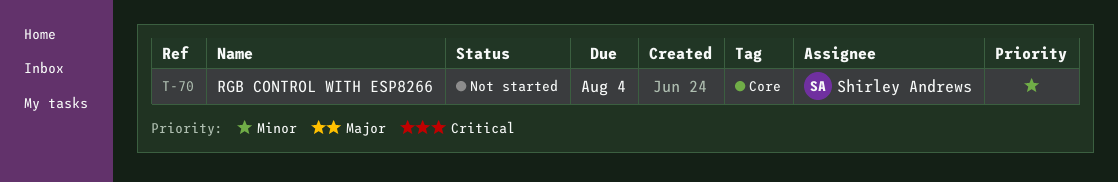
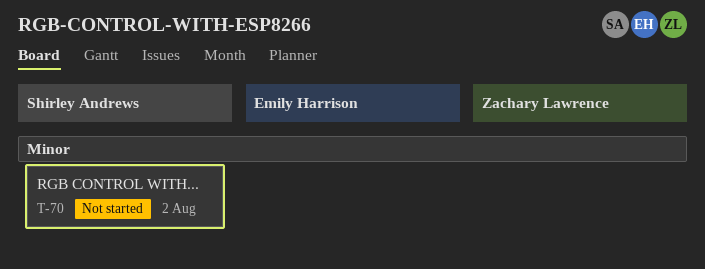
T-70, due: Aug 4 -> Aug 2

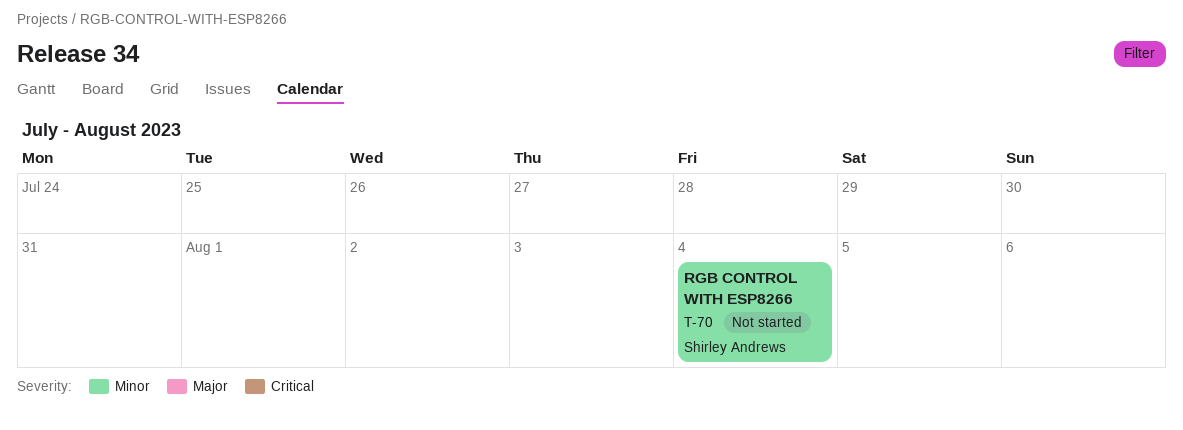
T-70, due: Aug 2 -> Aug 4

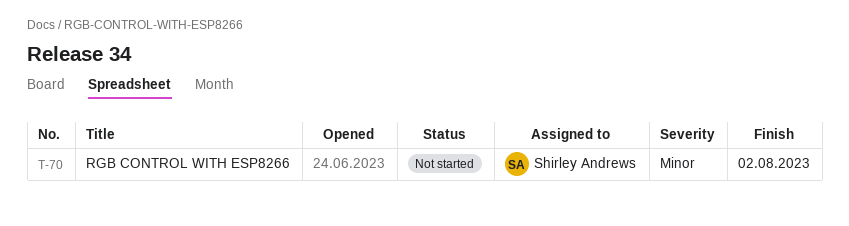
T-70, due: Aug 4 -> Aug 2

